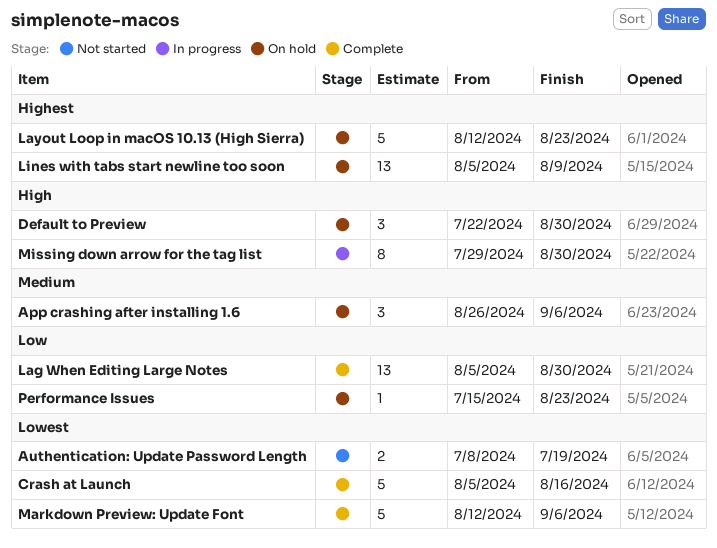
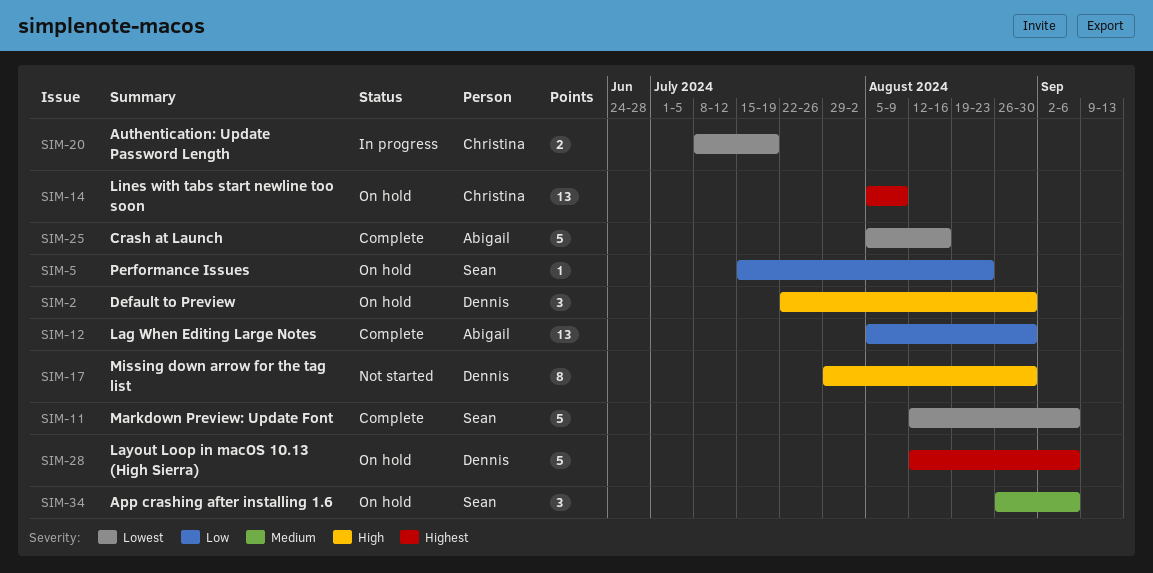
Authentication: Update Password Length, status: Not started -> In progress
Layout Loop in macOS 10.13 (High Sierra), due: Aug 23 -> Sep 6
Missing down arrow for the tag list, status: In progress -> Not started

